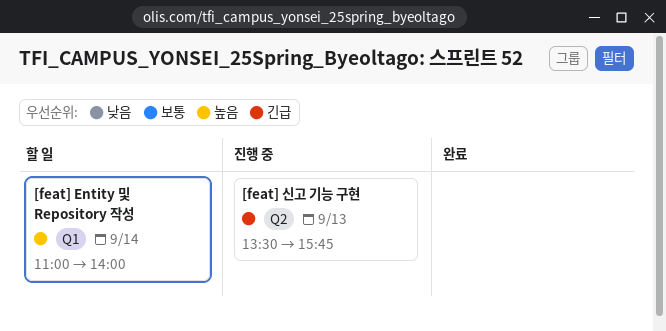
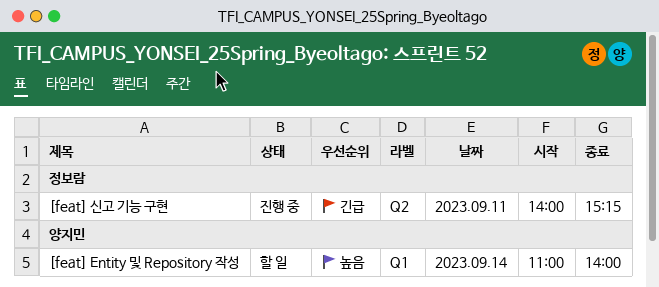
[feat] 신고 기능 구현, day: Sep 13 -> Sep 11
[feat] 신고 기능 구현, begins: 13:30 -> 14:00
[feat] 신고 기능 구현, ends: 15:45 -> 15:15

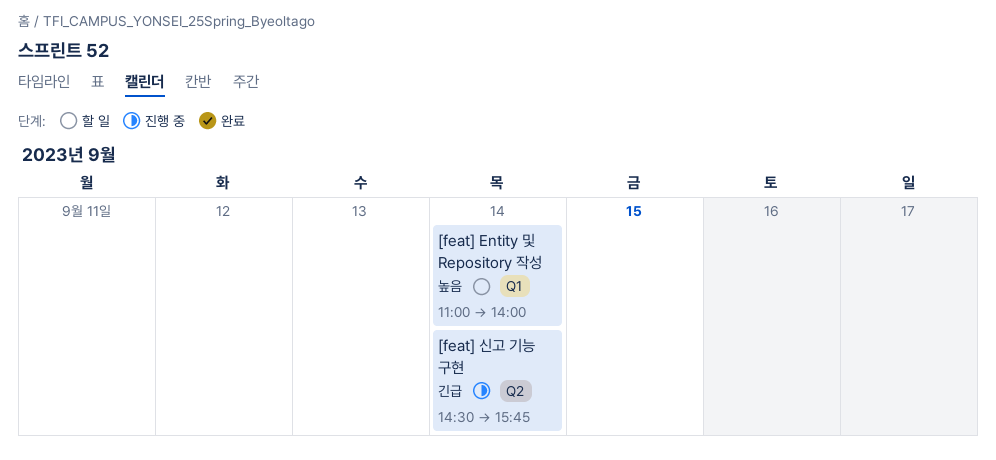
[feat] 신고 기능 구현, day: Sep 11 -> Sep 14
[feat] 신고 기능 구현, begins: 14:00 -> 14:30
[feat] 신고 기능 구현, ends: 15:15 -> 15:45

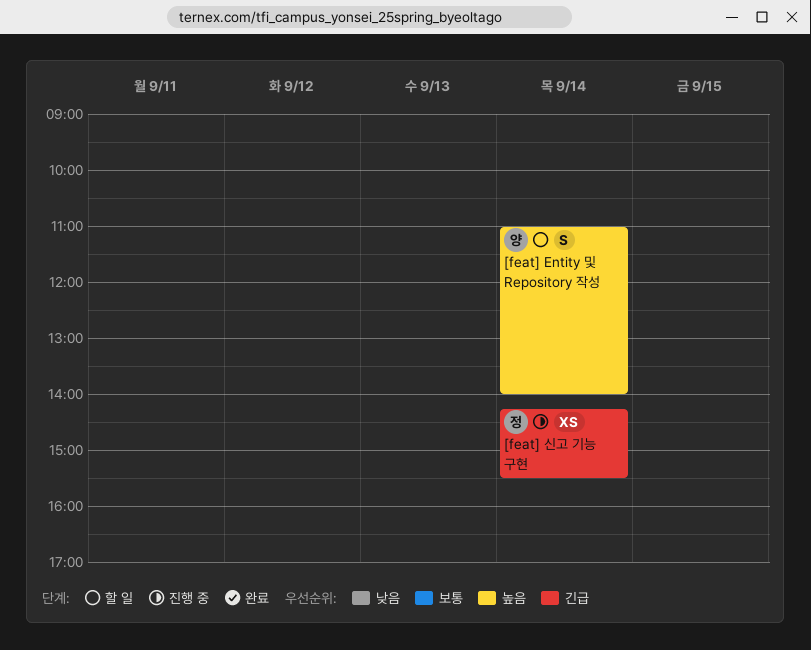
[feat] 신고 기능 구현, begins: 14:30 -> 14:15
[feat] 신고 기능 구현, ends: 15:45 -> 15:30

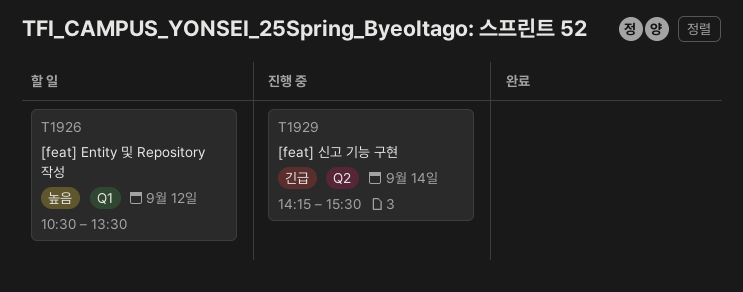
[feat] Entity 및 Repository 작성, day: Sep 14 -> Sep 12
[feat] Entity 및 Repository 작성, begins: 11:00 -> 10:30
[feat] Entity 및 Repository 작성, ends: 14:00 -> 13:30

